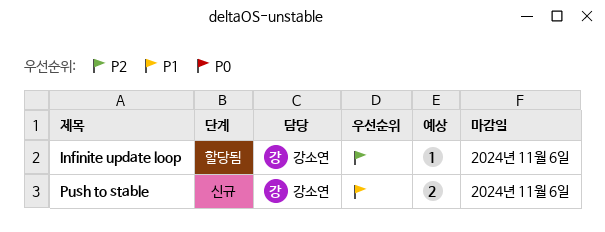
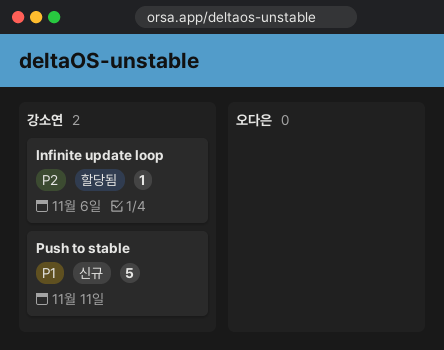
Push to stable, estimate: 2 -> 5
Push to stable, due: Nov 6 -> Nov 11

